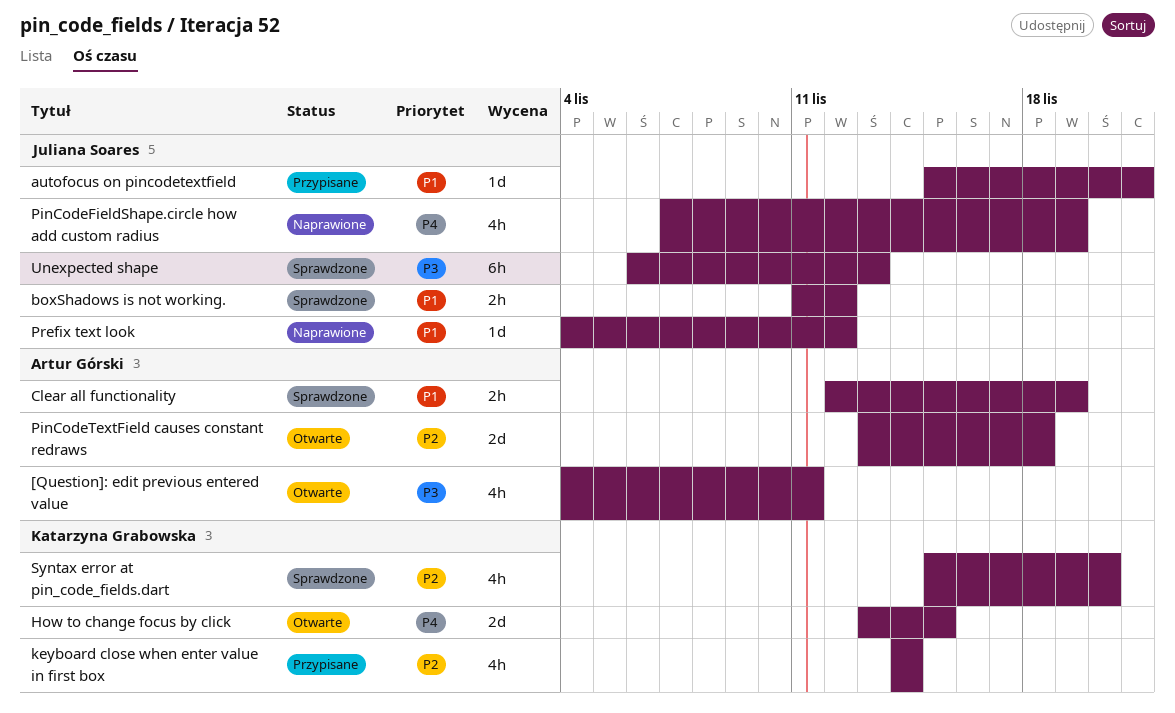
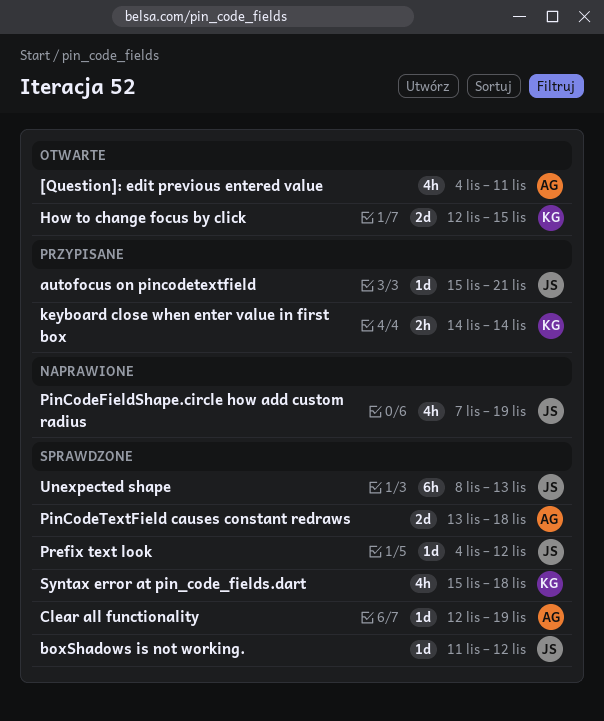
boxShadows is not working., estimate: 2h -> 1d
Clear all functionality, estimate: 2h -> 1d
How to change focus by click, start: Nov 13 -> Nov 12
keyboard close when enter value in first box, estimate: 4h -> 2h
PinCodeTextField causes constant redraws, status: Otwarte -> Sprawdzone
Prefix text look, status: Naprawione -> Sprawdzone
Syntax error at pin_code_fields.dart, due: Nov 20 -> Nov 18
Unexpected shape, start: Nov 6 -> Nov 8

